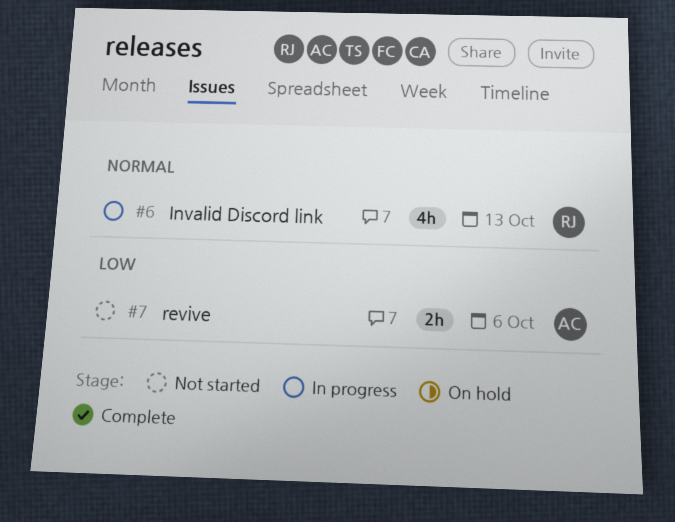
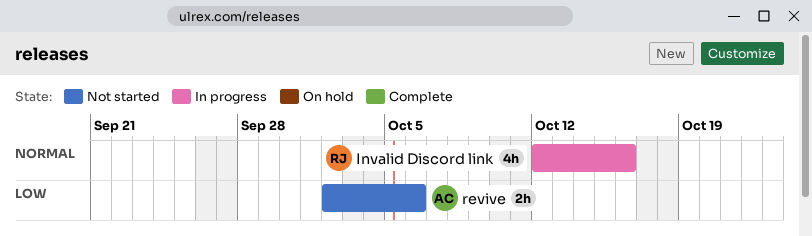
Invalid Discord link, due: Oct 13 -> Oct 16

